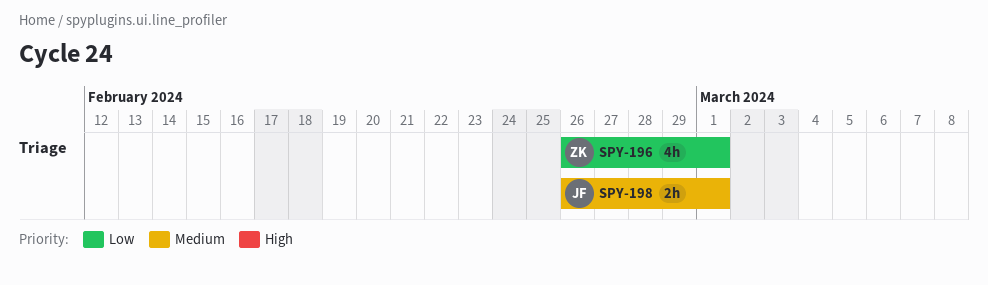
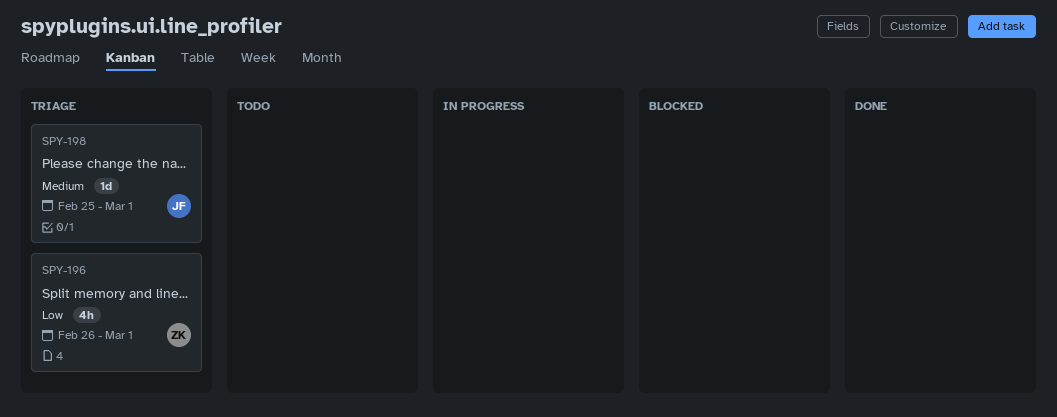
SPY-198, estimate: 2h -> 1d
SPY-198, start: Feb 26 -> Feb 25

